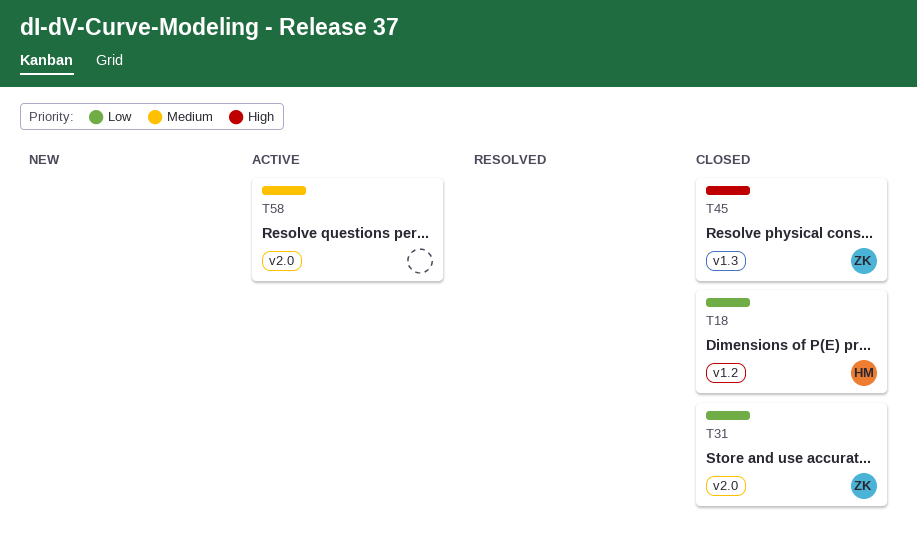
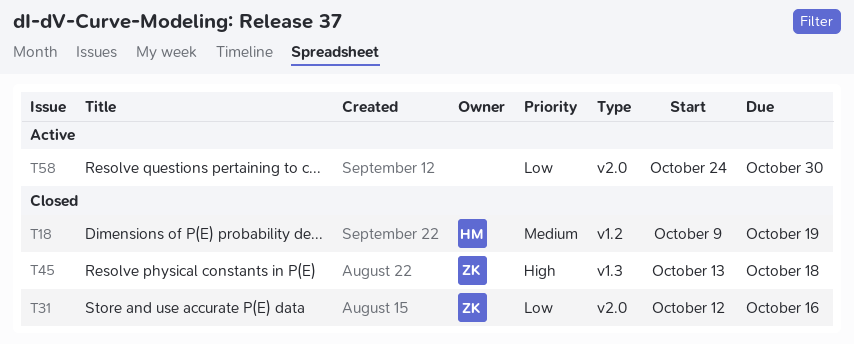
T18, priority: Low -> Medium
T58, priority: Medium -> Low

